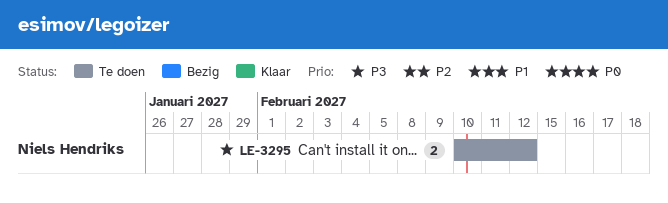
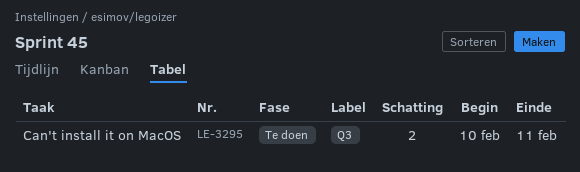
LE-3295, due: Feb 12 -> Feb 11

